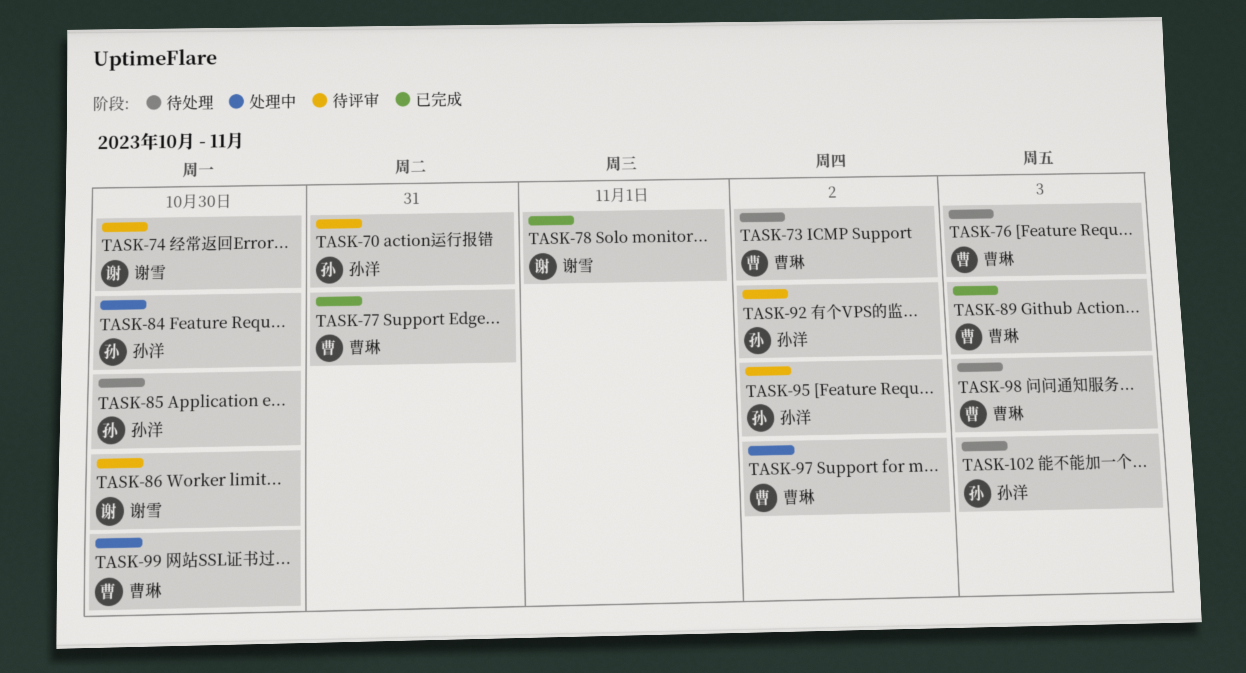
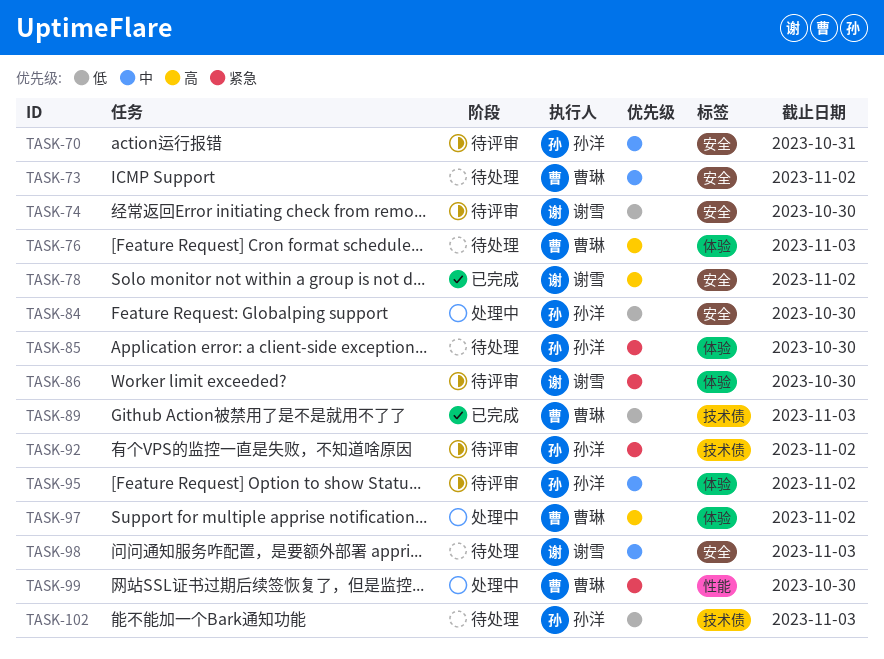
TASK-77: present -> none
TASK-78, due: Nov 1 -> Nov 2
TASK-98, owner: 曹琳 -> 谢雪

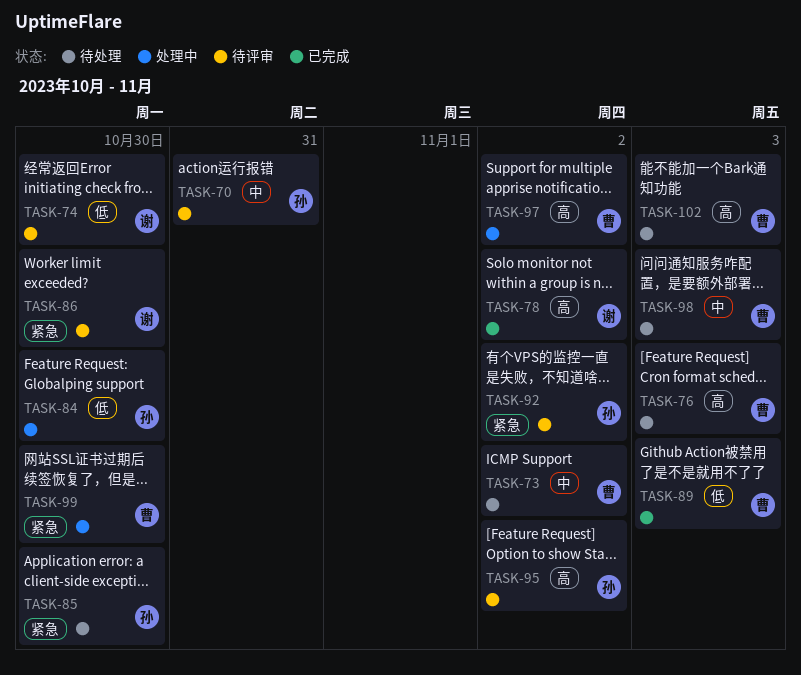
TASK-95, priority: 中 -> 高
TASK-98, owner: 谢雪 -> 曹琳
TASK-102, owner: 孙洋 -> 曹琳
TASK-102, priority: 低 -> 高

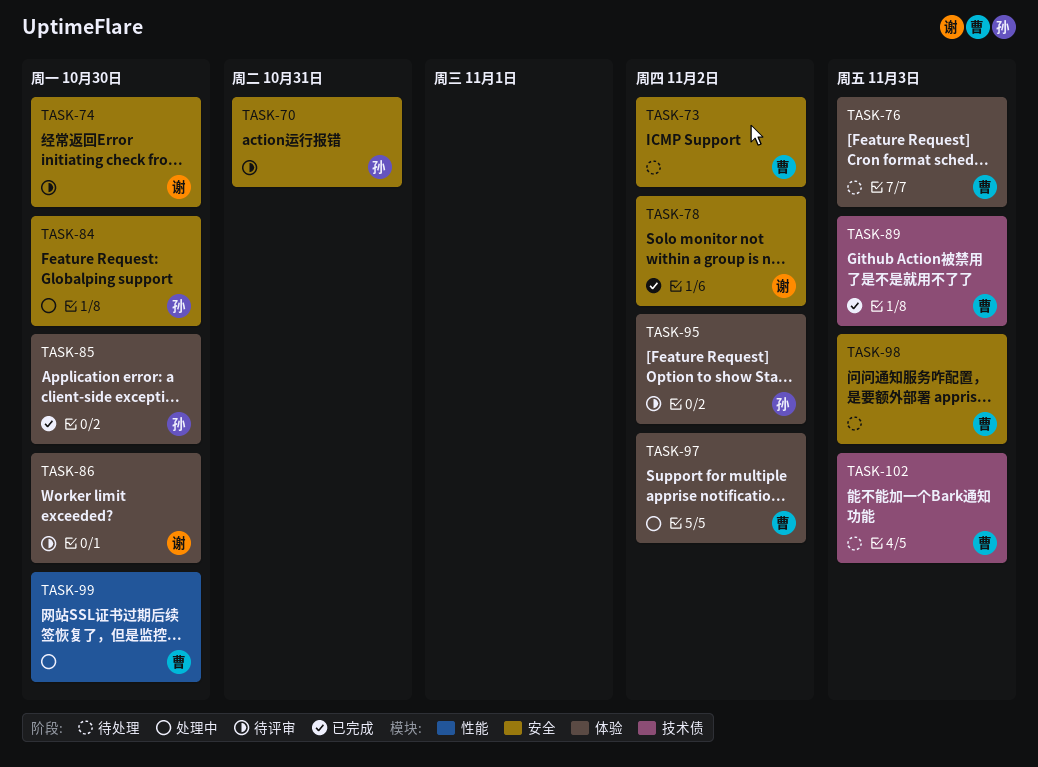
TASK-85, status: 待处理 -> 已完成
TASK-92: present -> none

